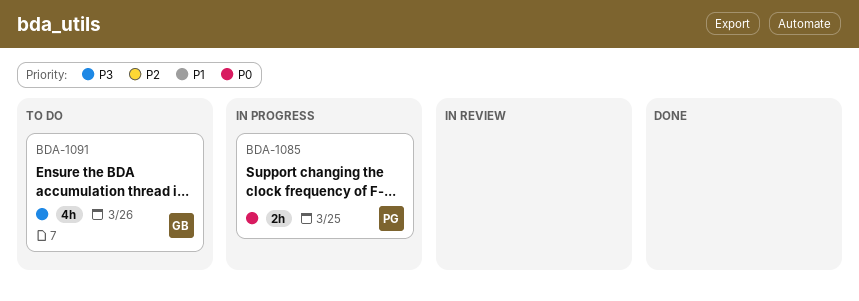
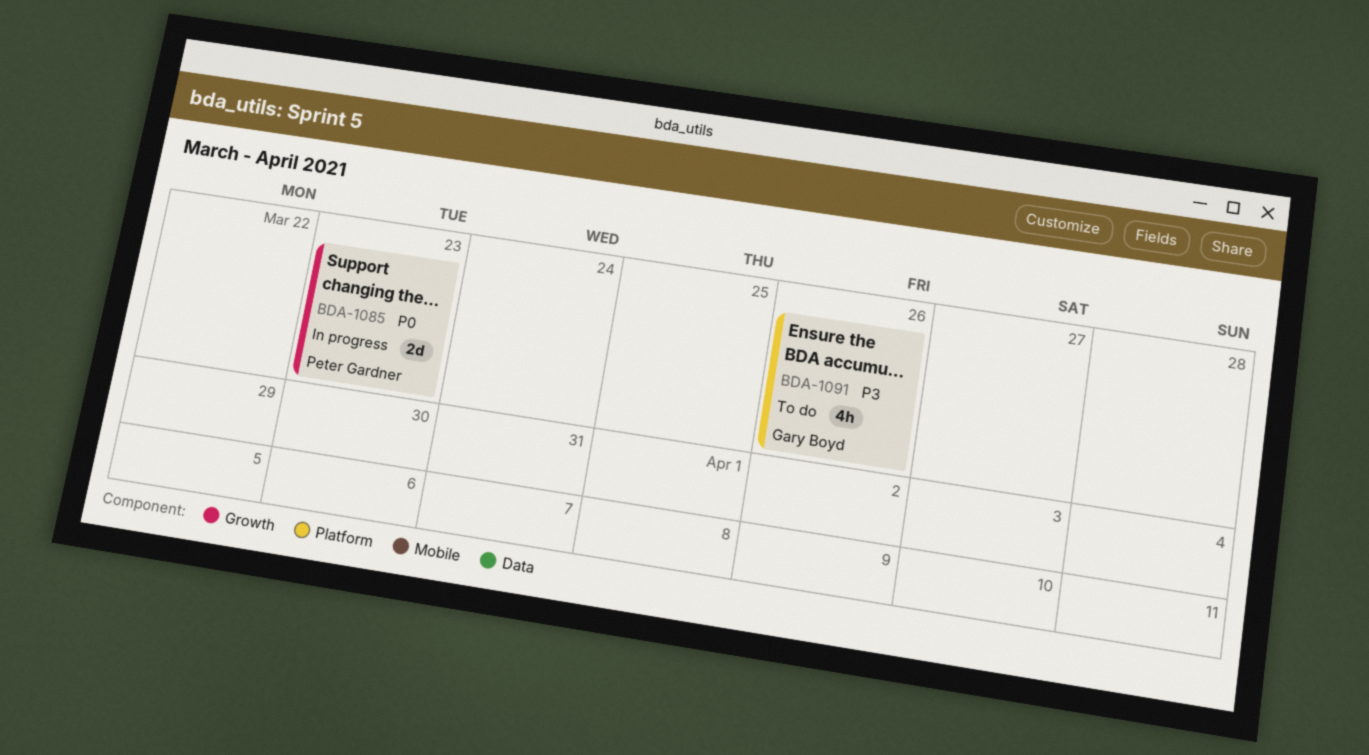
BDA-1085, estimate: 2h -> 2d
BDA-1085, due: Mar 25 -> Mar 23

